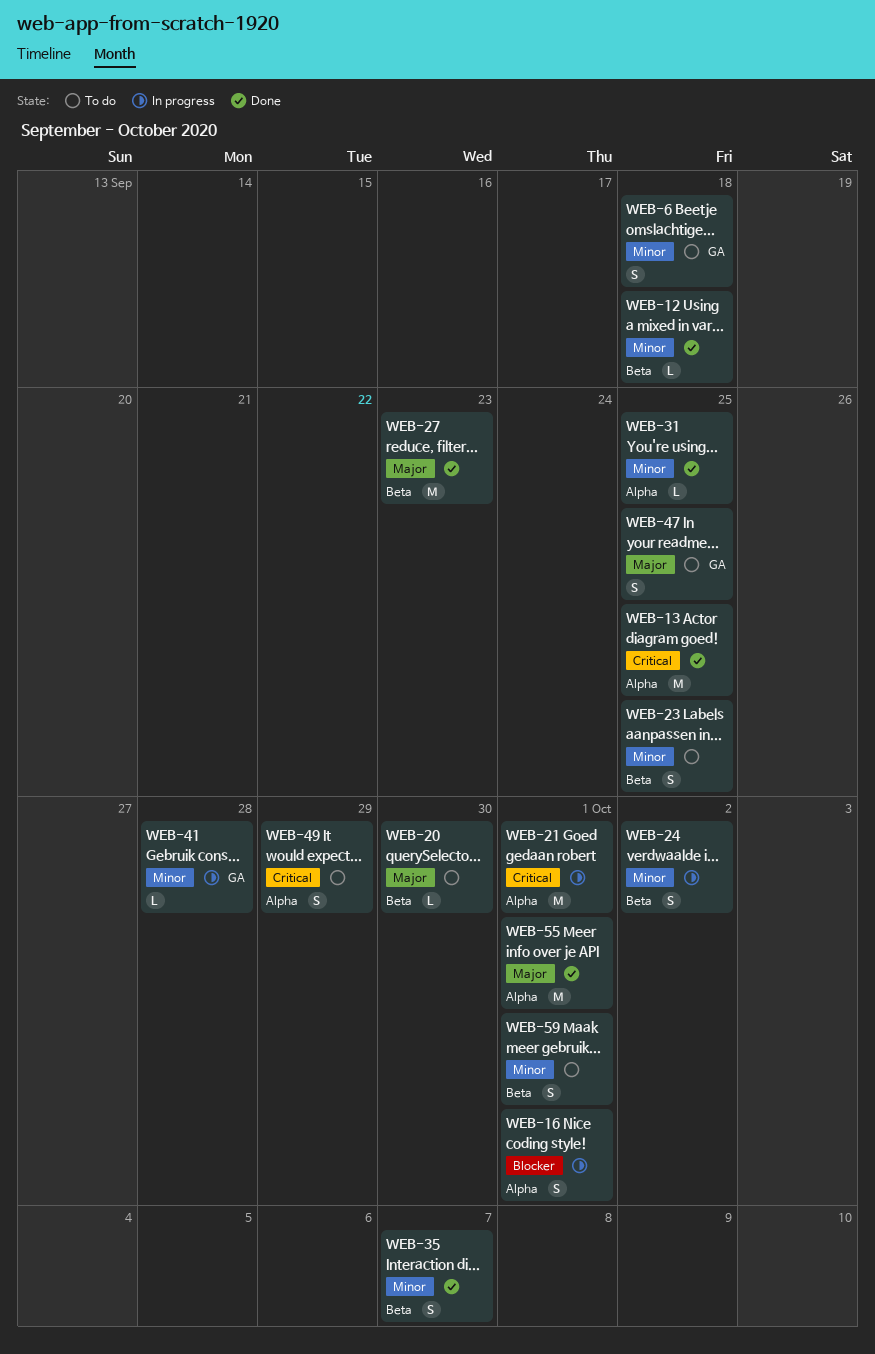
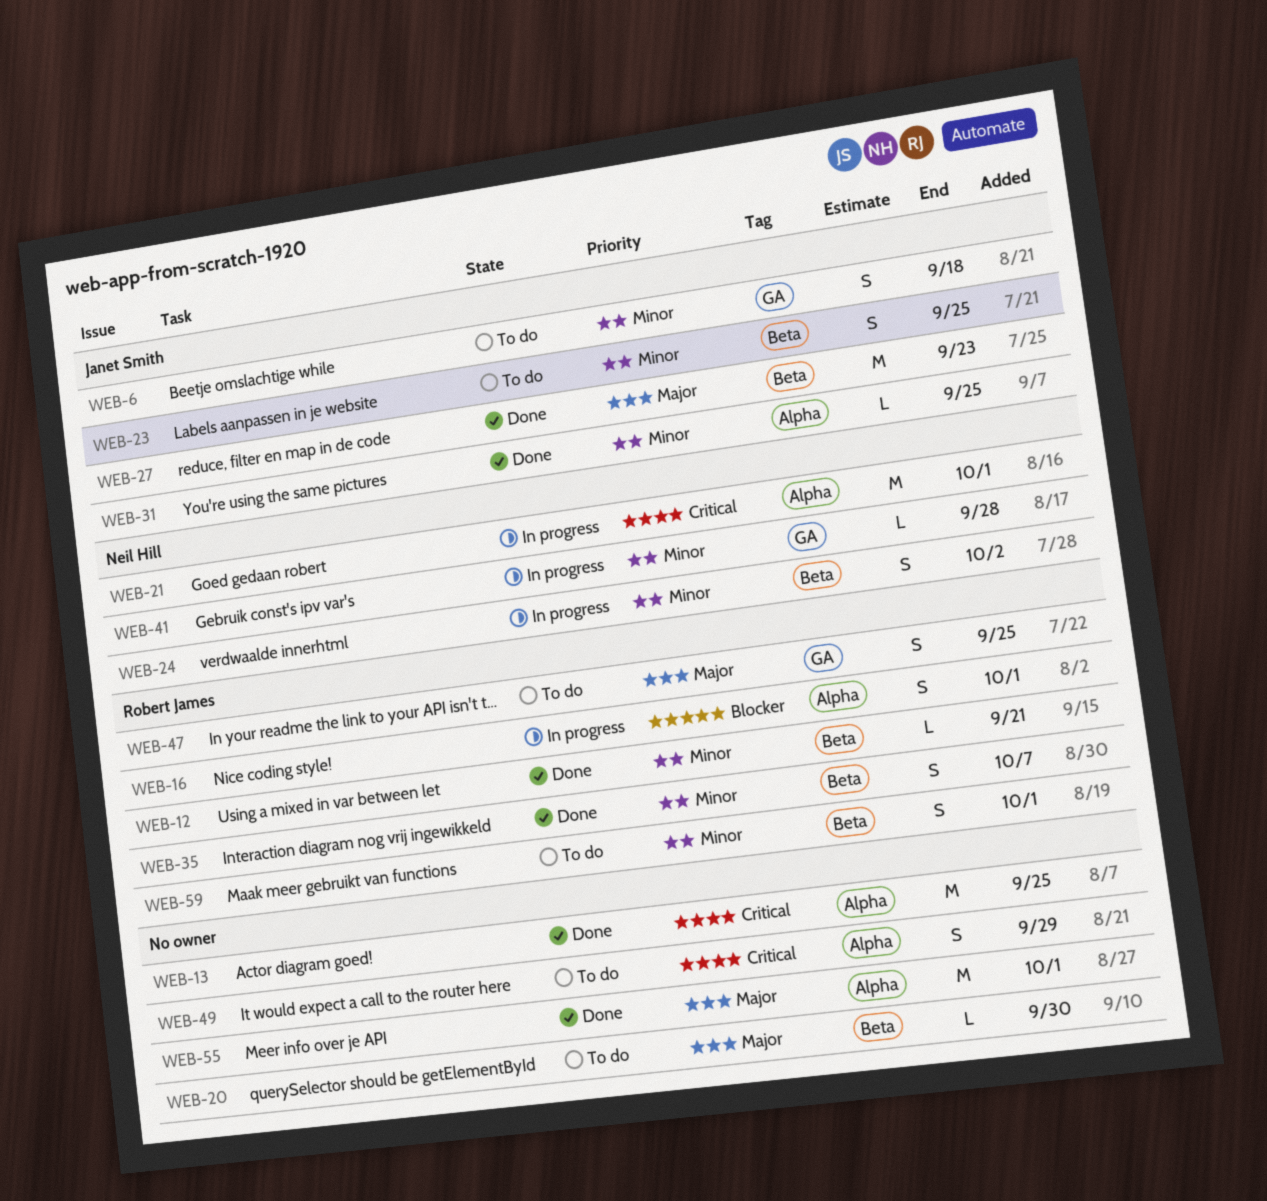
WEB-12, due: Sep 18 -> Sep 21

